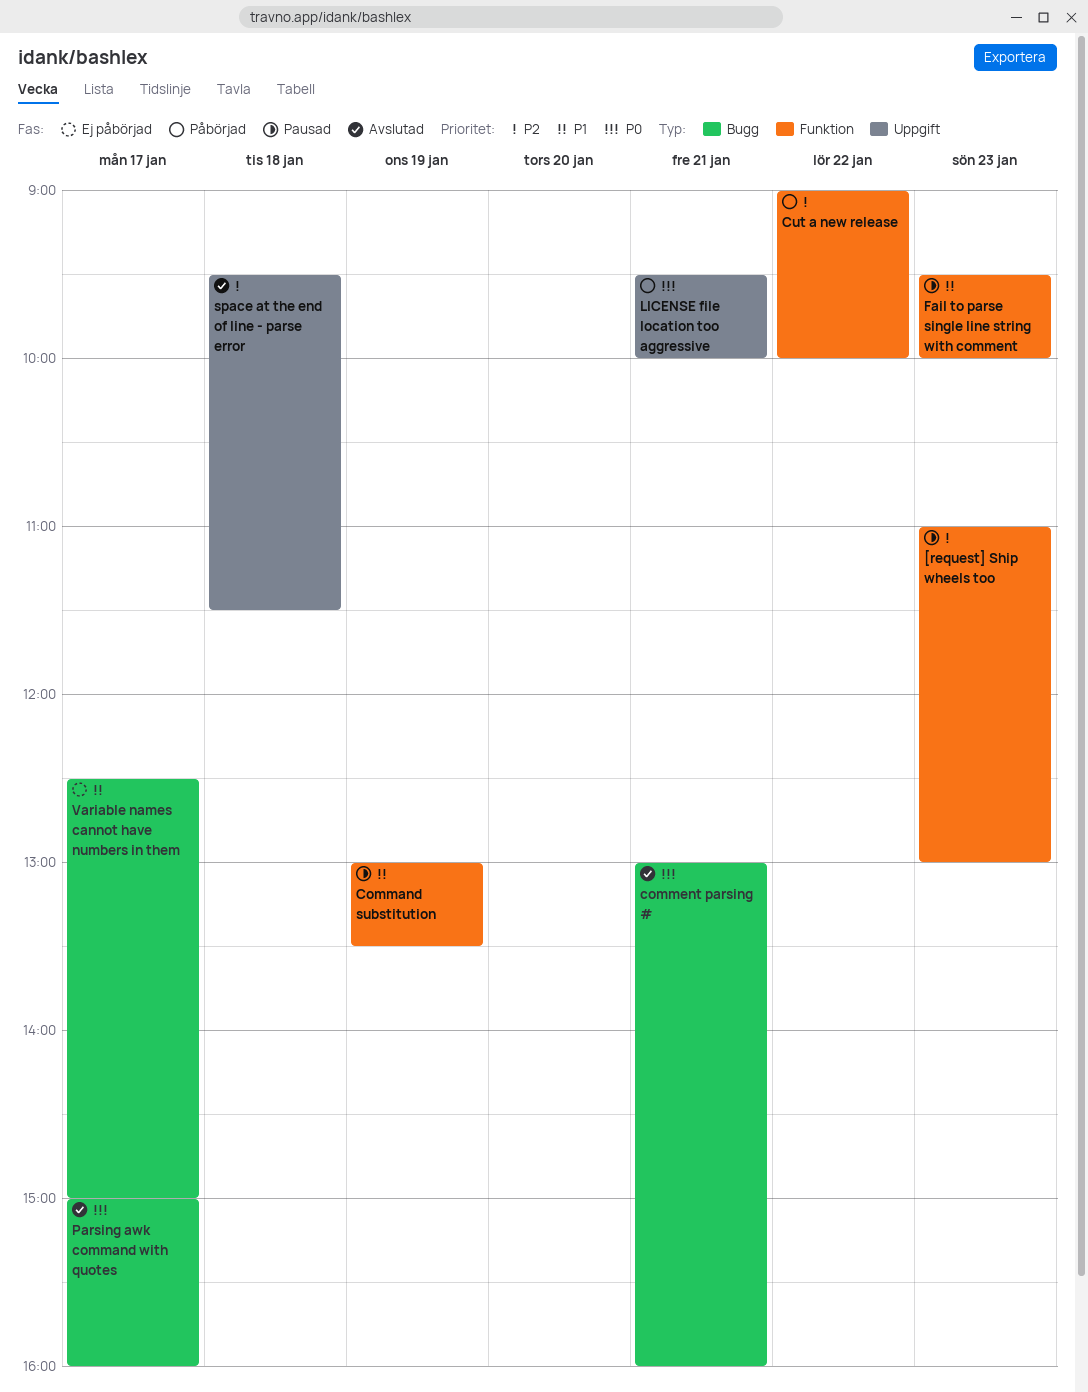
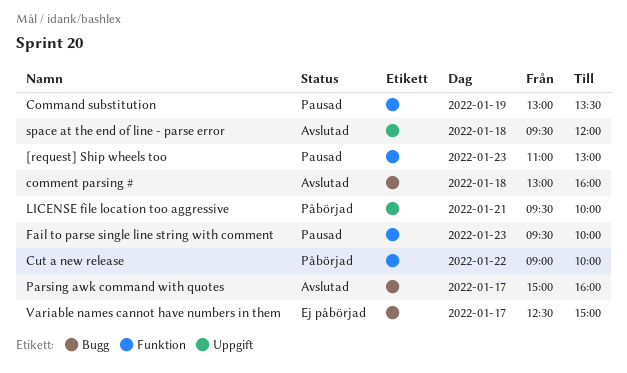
comment parsing #, day: Jan 21 -> Jan 18
space at the end of line - parse error, ends: 11:30 -> 12:00

